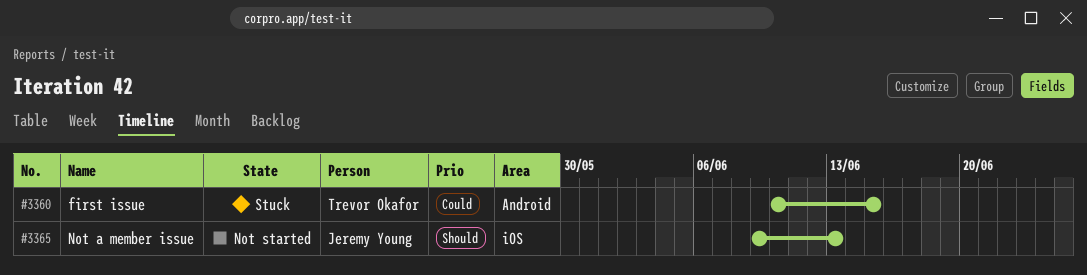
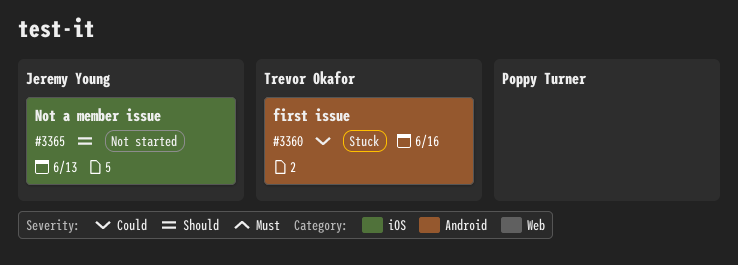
#3360, due: Jun 15 -> Jun 16

